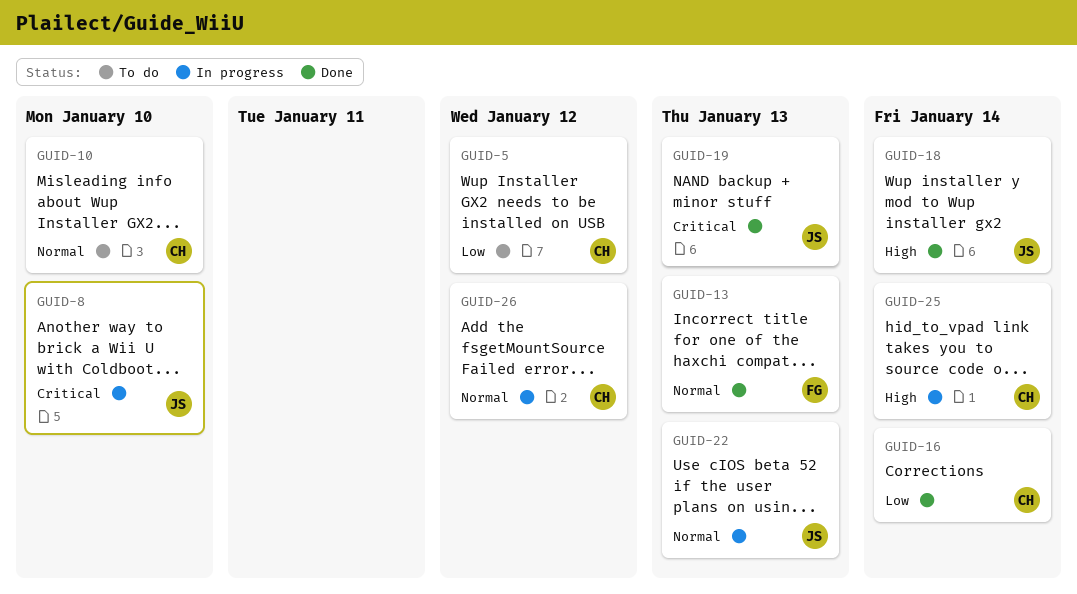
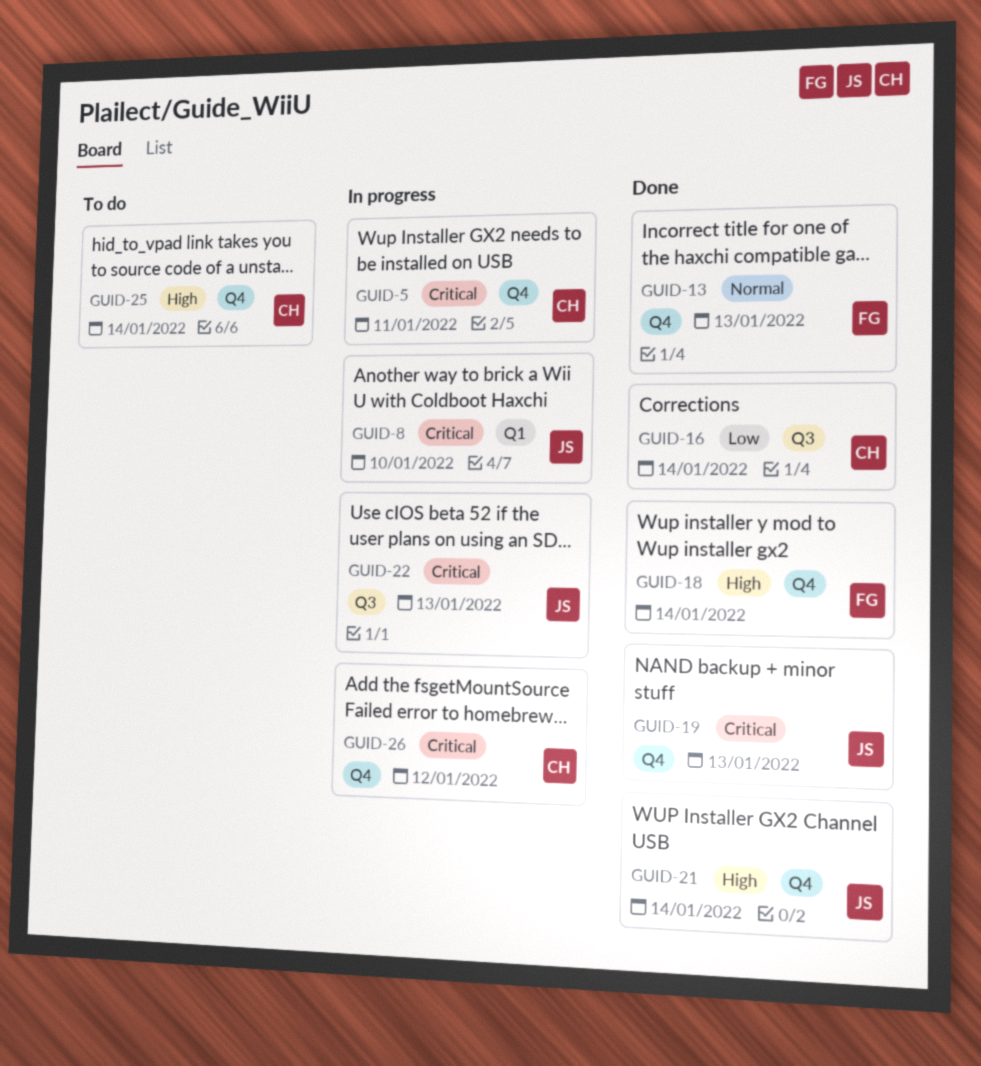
GUID-5, status: To do -> In progress
GUID-5, priority: Low -> Critical
GUID-5, due: Jan 12 -> Jan 11
GUID-10: present -> none
GUID-18, owner: JS -> FG
GUID-21: none -> present
GUID-22, priority: Normal -> Critical
GUID-25, status: In progress -> To do
GUID-26, priority: Normal -> Critical

